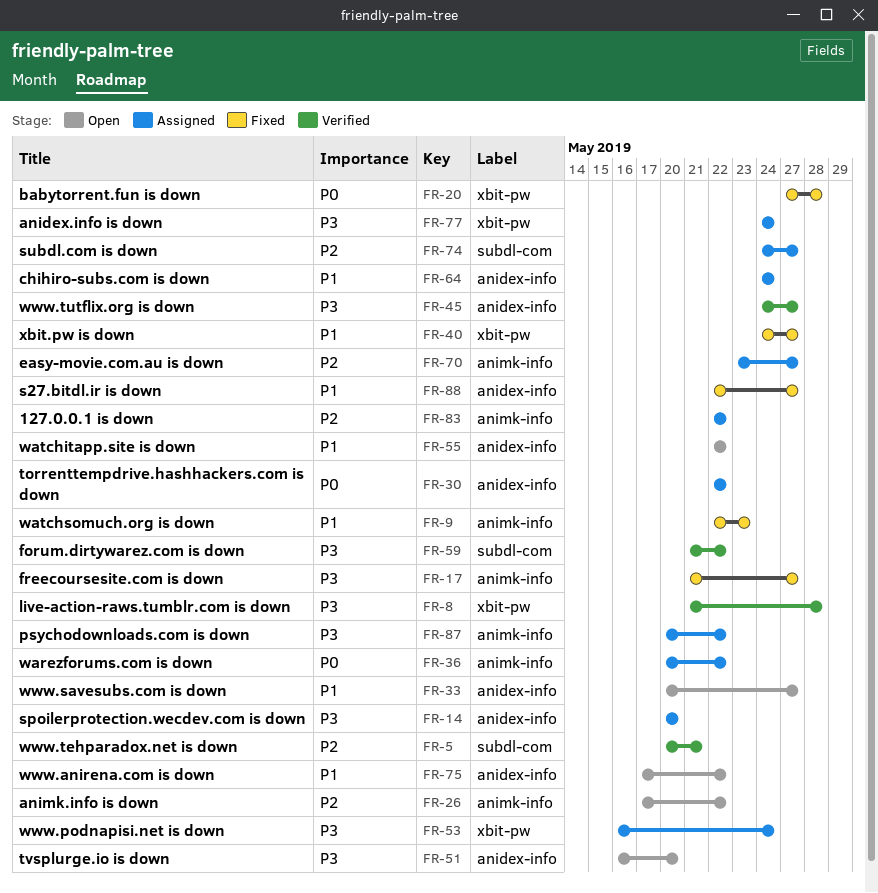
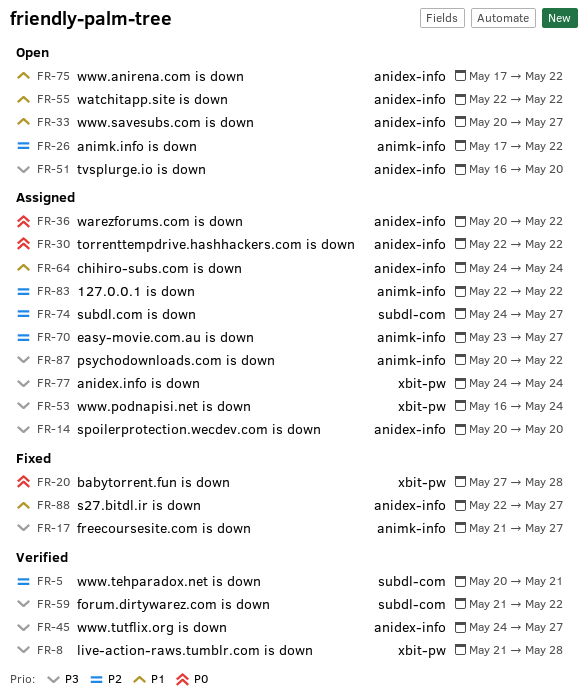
FR-9: present -> none
FR-36, label: animk-info -> anidex-info
FR-40: present -> none

